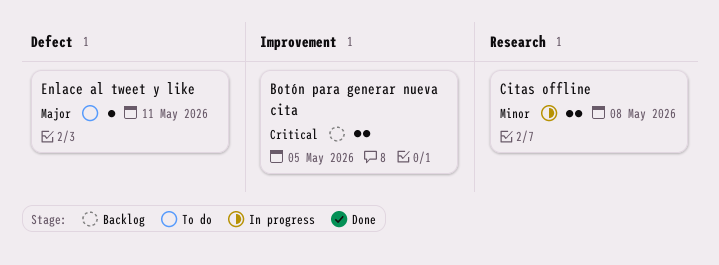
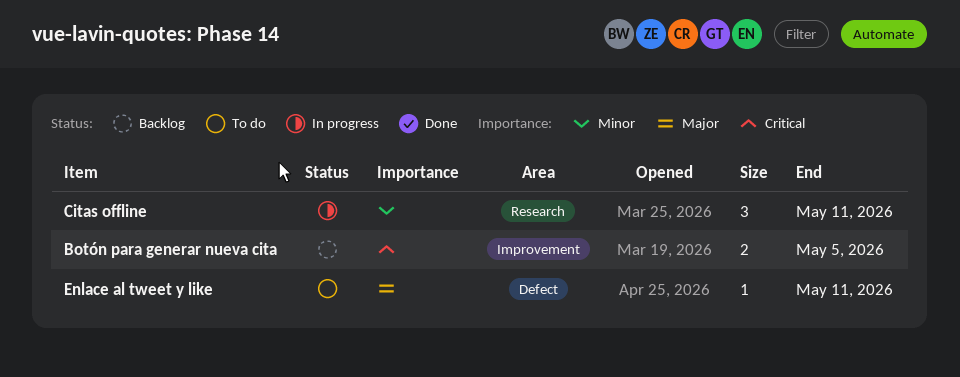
Citas offline, estimate: 2 -> 3
Citas offline, due: May 8 -> May 11

